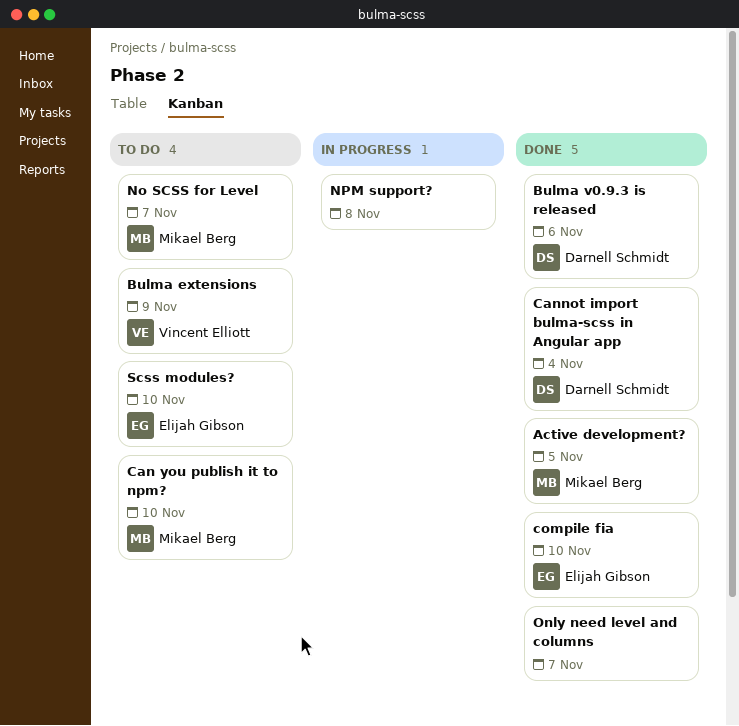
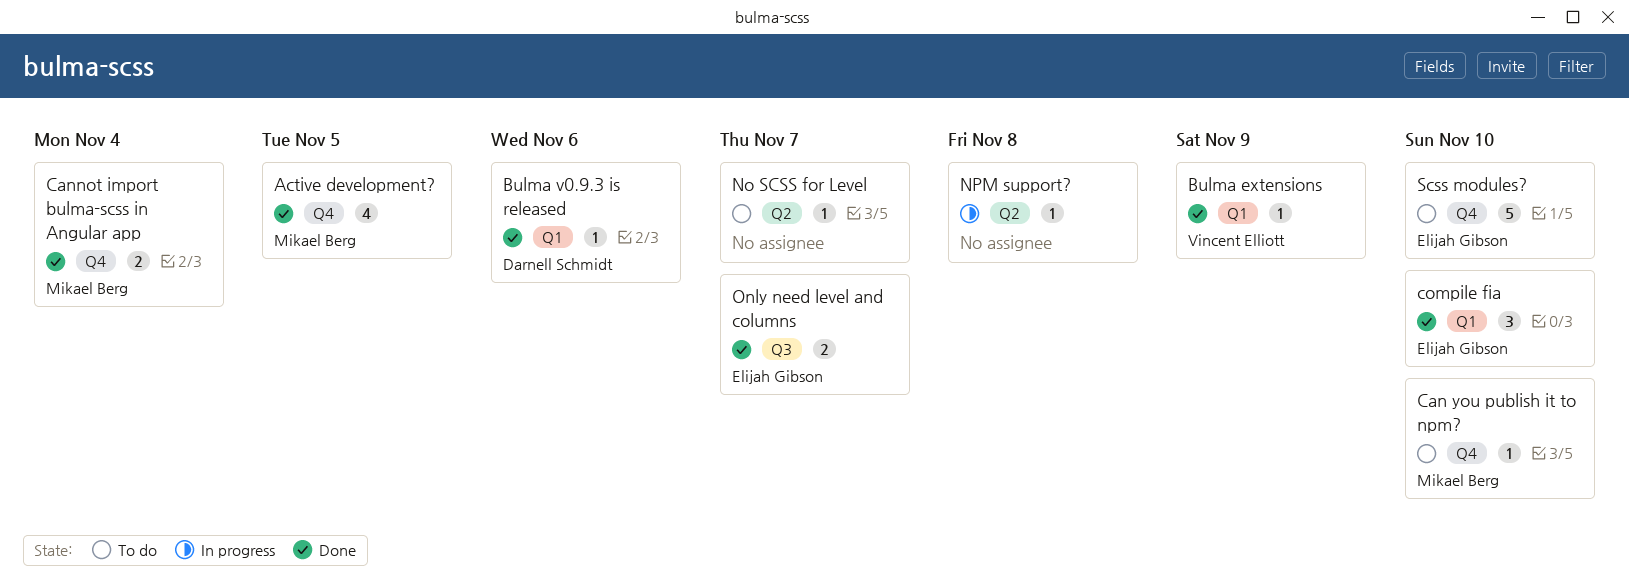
Bulma extensions, status: To do -> Done
Cannot import bulma-scss in Angular app, owner: Darnell Schmidt -> Mikael Berg
No SCSS for Level, owner: Mikael Berg -> none
Only need level and columns, owner: none -> Elijah Gibson

